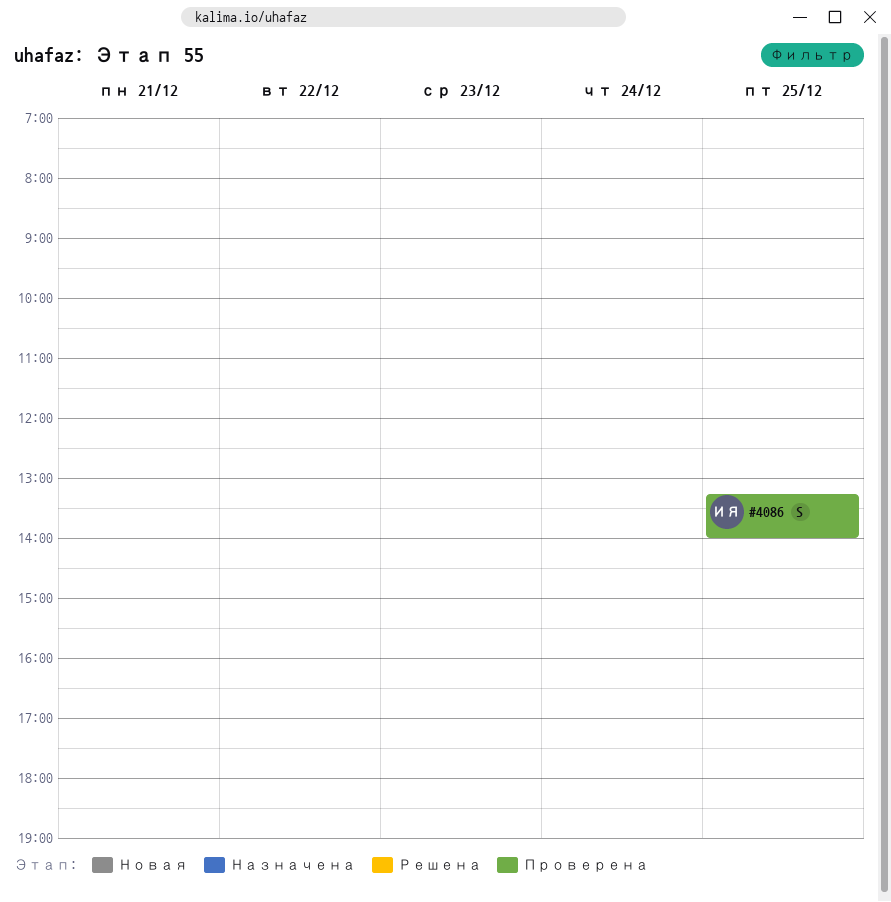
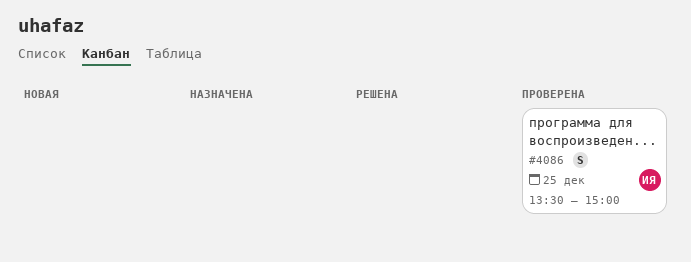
#4086, begins: 13:15 -> 13:30
#4086, ends: 14:00 -> 15:00

